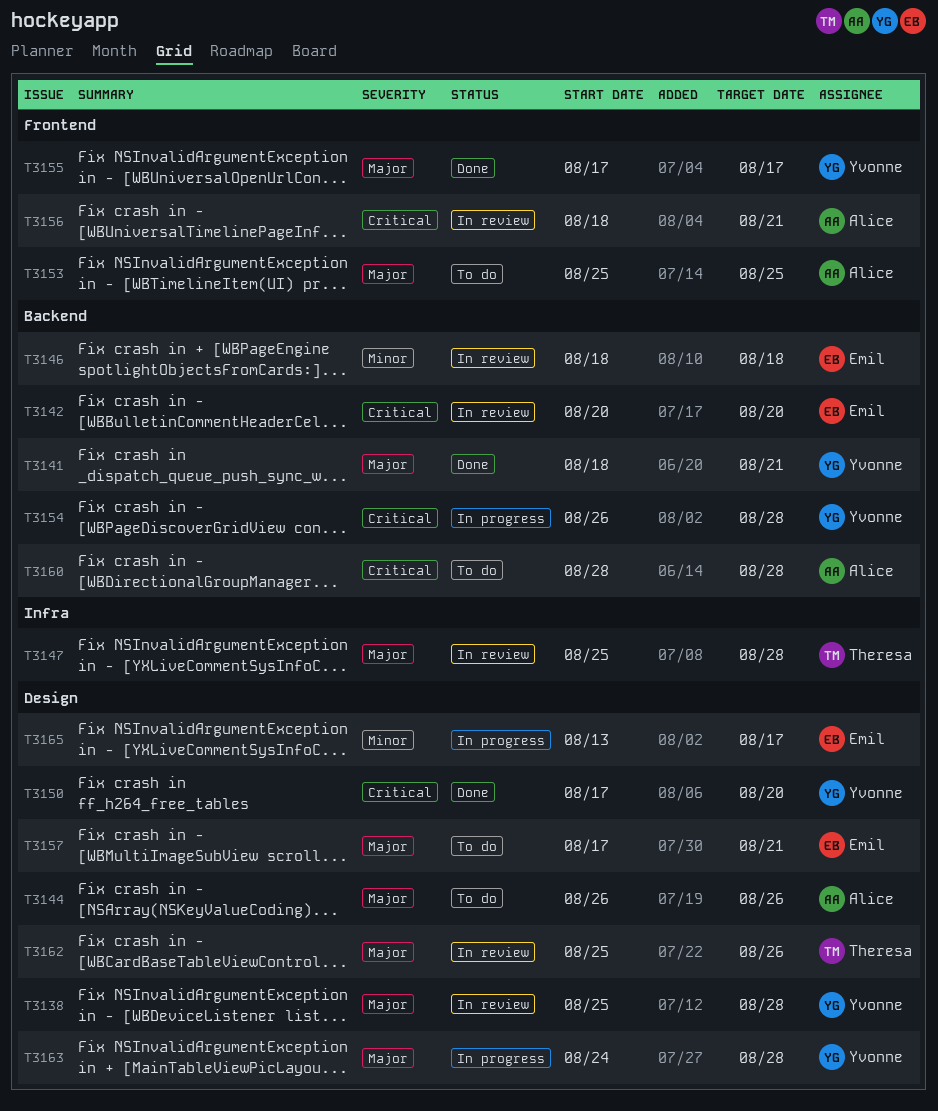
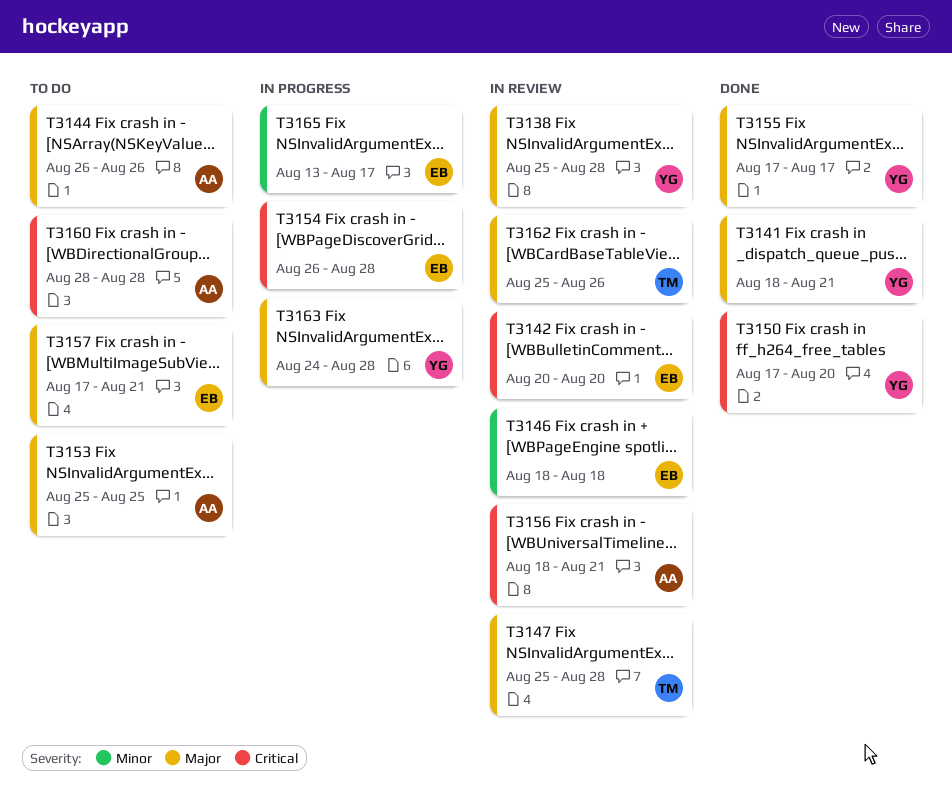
T3154, owner: Yvonne -> Emil

